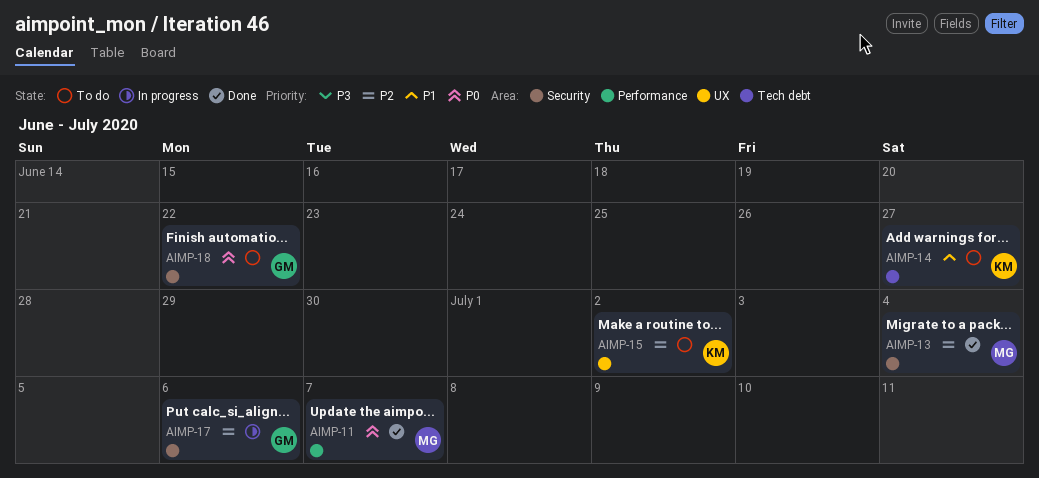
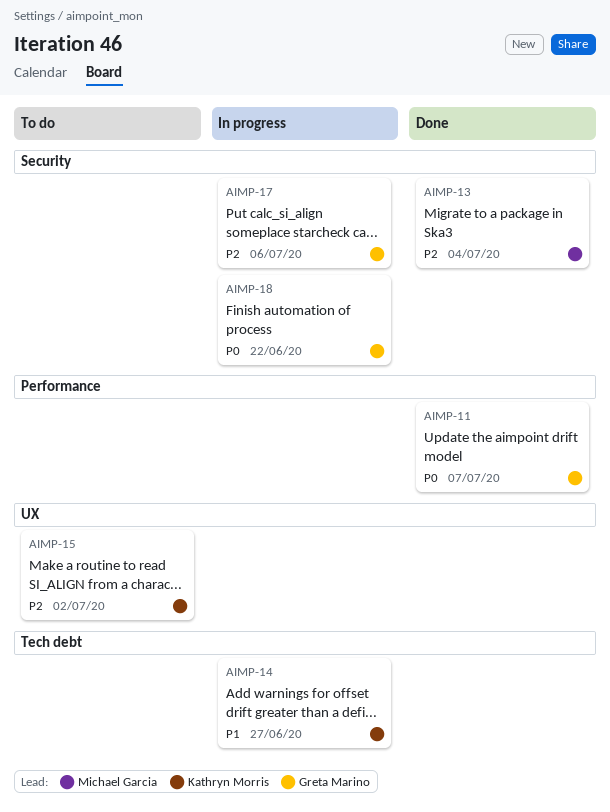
AIMP-11, owner: Michael Garcia -> Greta Marino
AIMP-14, status: To do -> In progress
AIMP-18, status: To do -> In progress

